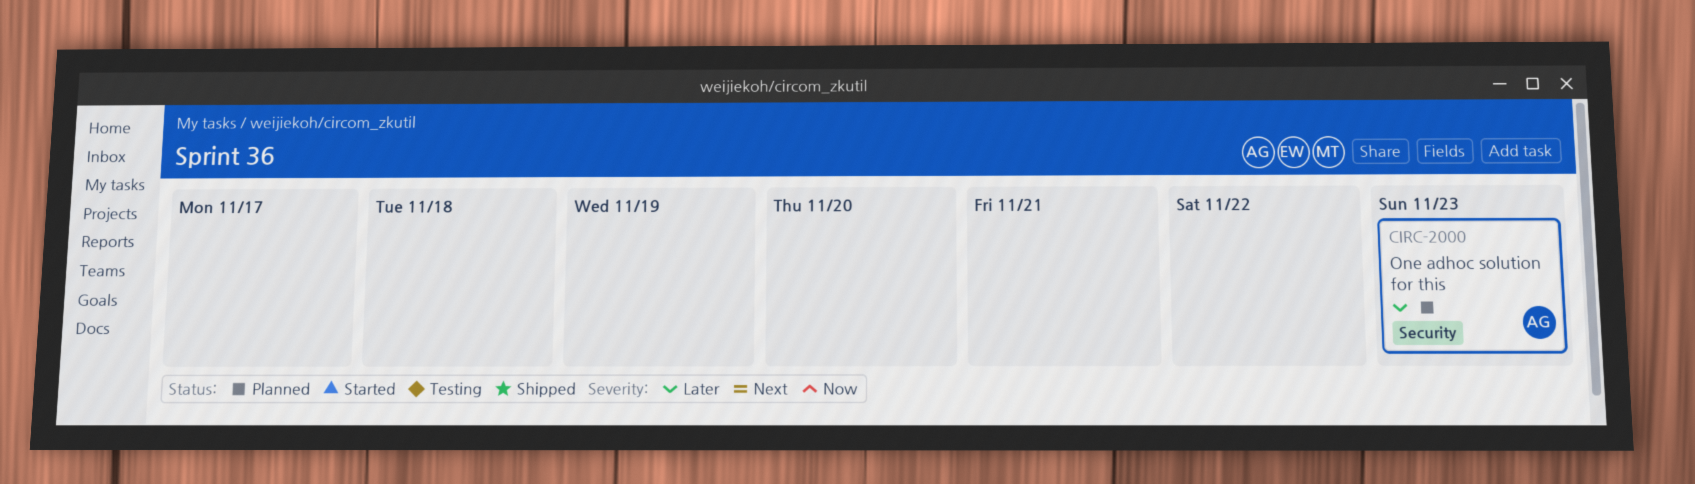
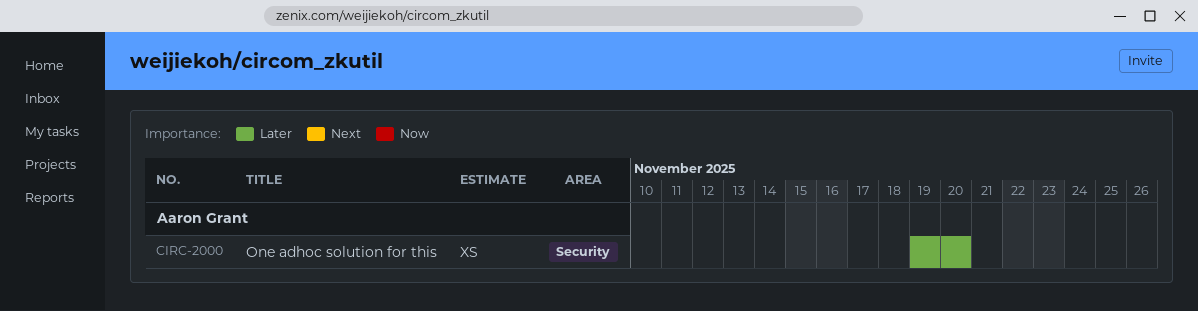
CIRC-2000, due: Nov 23 -> Nov 20

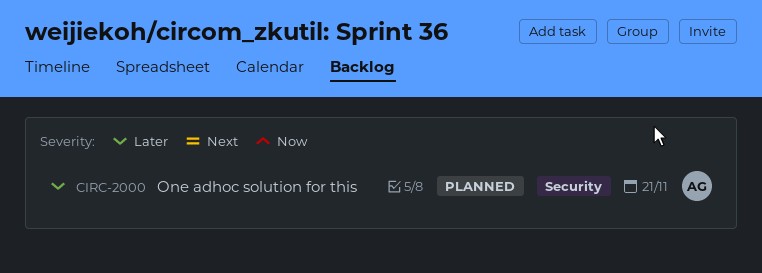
CIRC-2000, due: Nov 20 -> Nov 21

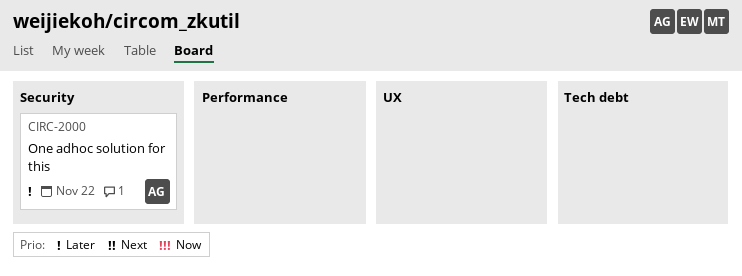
CIRC-2000, due: Nov 21 -> Nov 22

